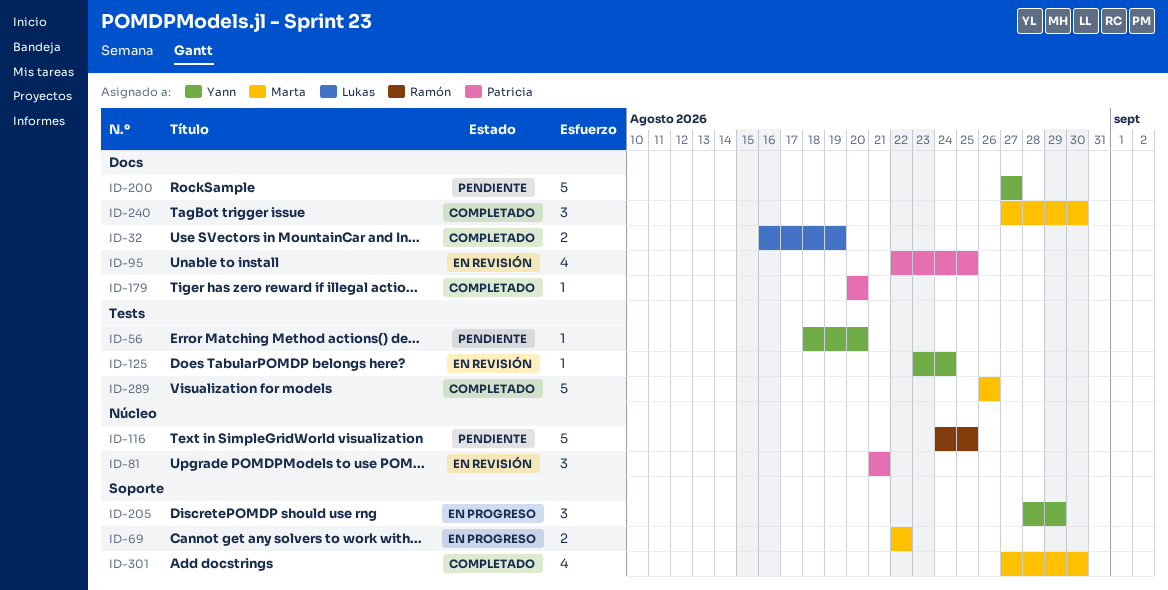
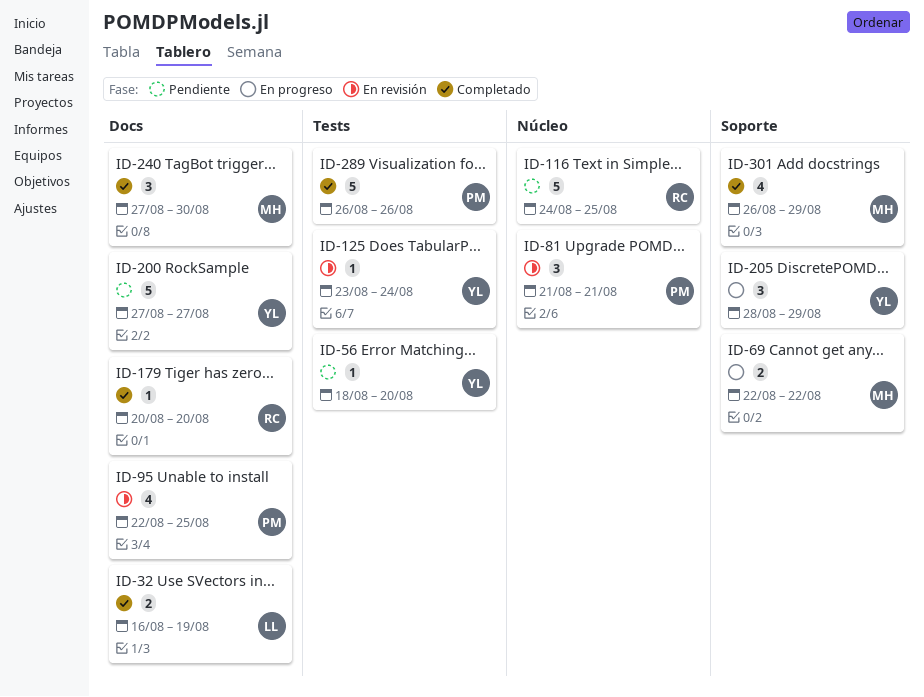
ID-179, owner: Patricia -> Ramón
ID-289, owner: Marta -> Patricia
ID-301, start: Aug 27 -> Aug 26
ID-301, due: Aug 30 -> Aug 29

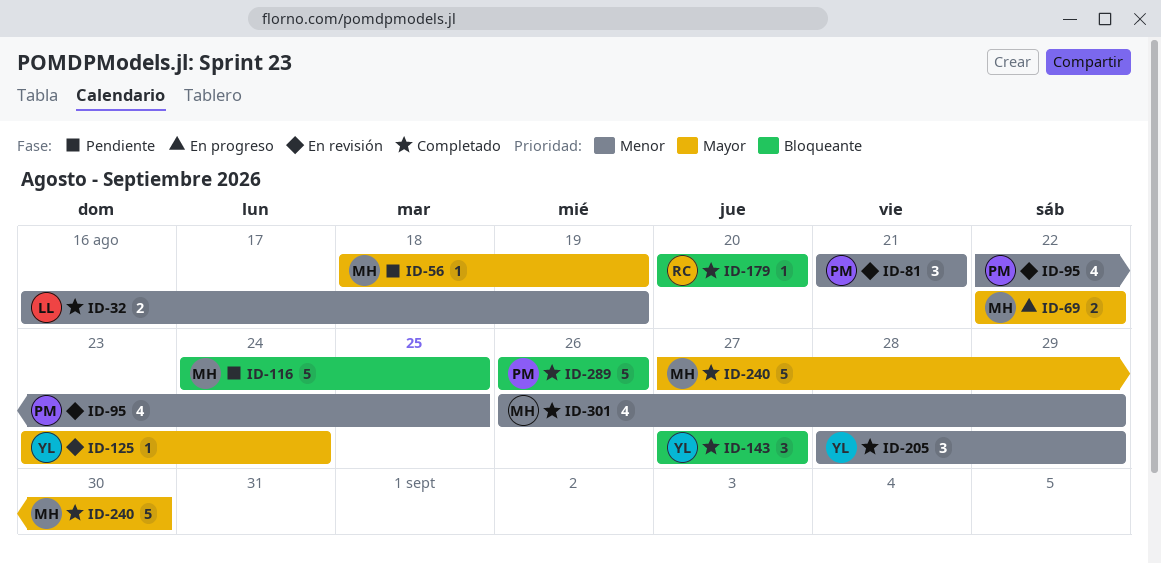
ID-56, owner: YL -> MH
ID-56, due: Aug 20 -> Aug 19
ID-116, owner: RC -> MH
ID-143: none -> present
ID-200: present -> none
ID-205, status: En progreso -> Completado
ID-240, estimate: 3 -> 5

